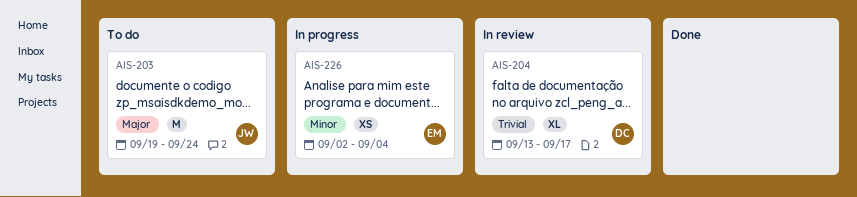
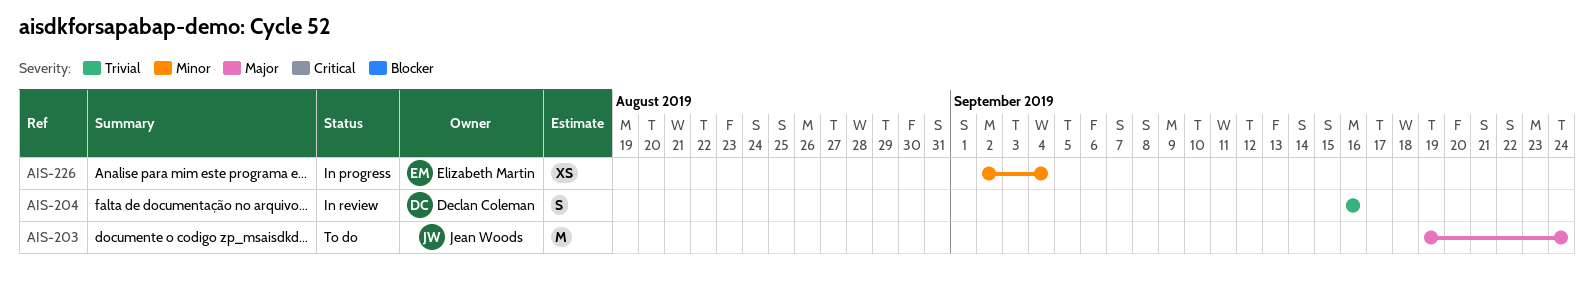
AIS-204, estimate: XL -> S
AIS-204, start: Sep 13 -> Sep 16
AIS-204, due: Sep 17 -> Sep 16

